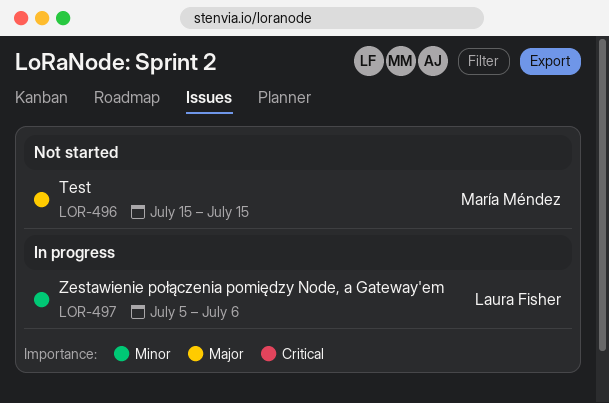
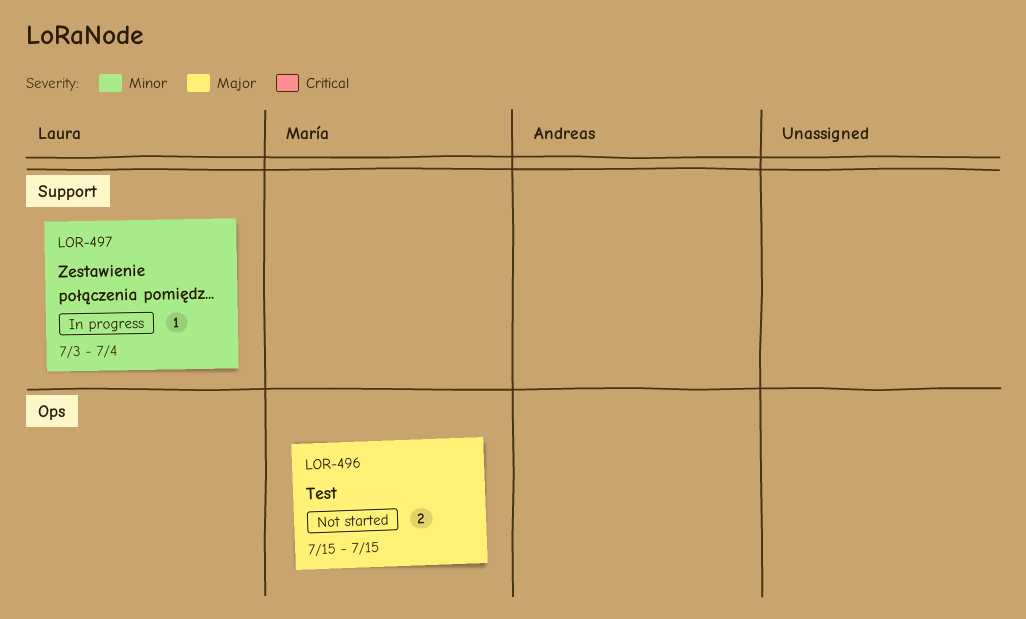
LOR-497, start: Jul 5 -> Jul 3
LOR-497, due: Jul 6 -> Jul 4

